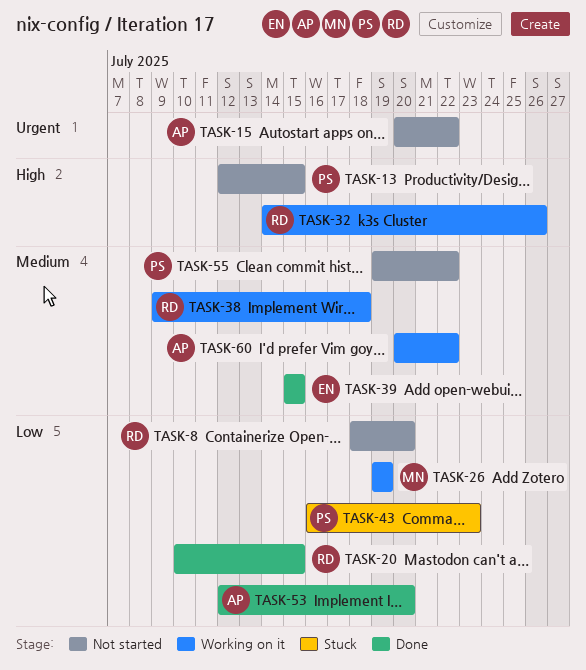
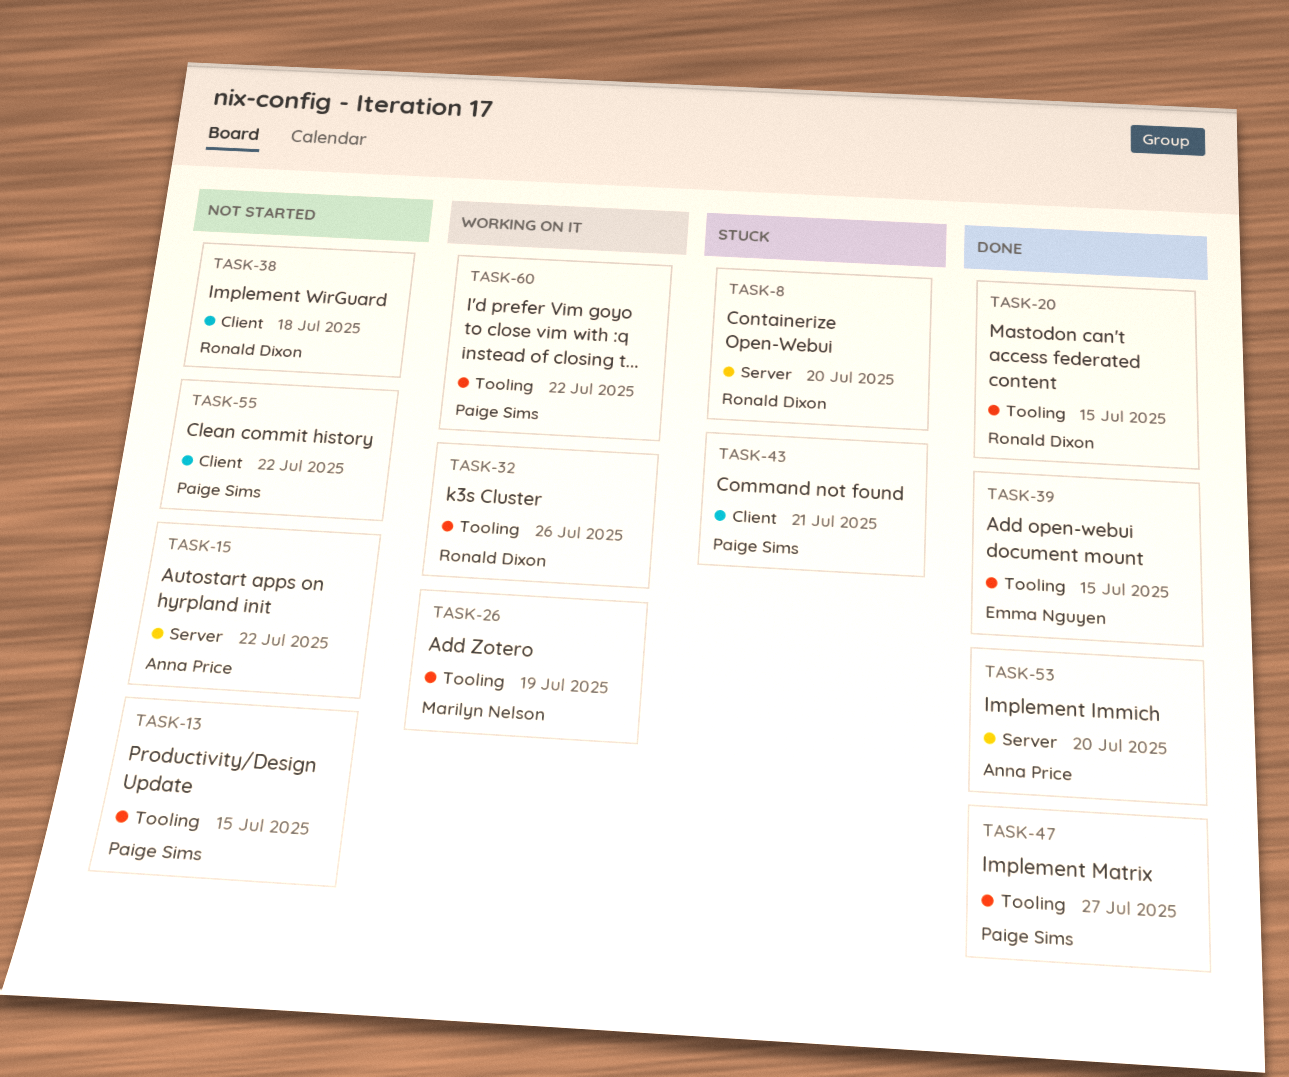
TASK-8, status: Not started -> Stuck
TASK-38, status: Working on it -> Not started
TASK-43, due: Jul 23 -> Jul 21
TASK-47: none -> present
TASK-60, owner: Anna Price -> Paige Sims

